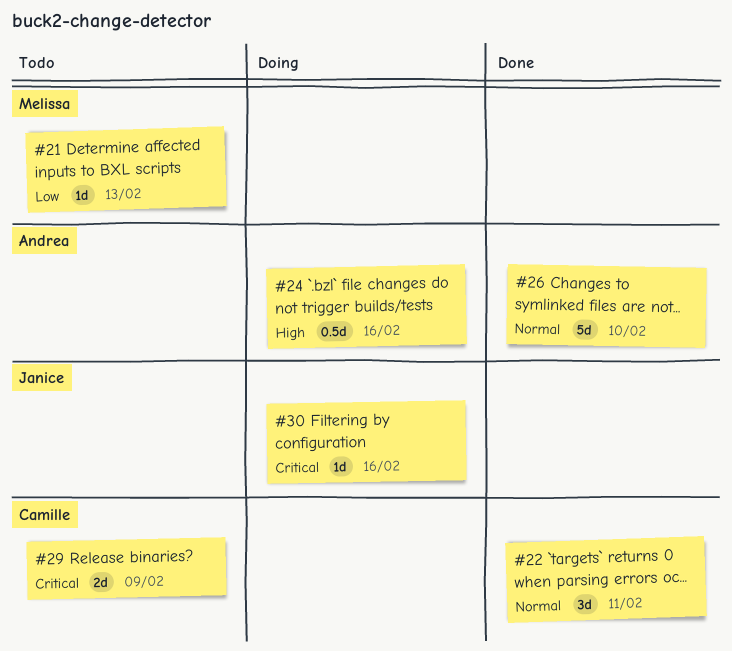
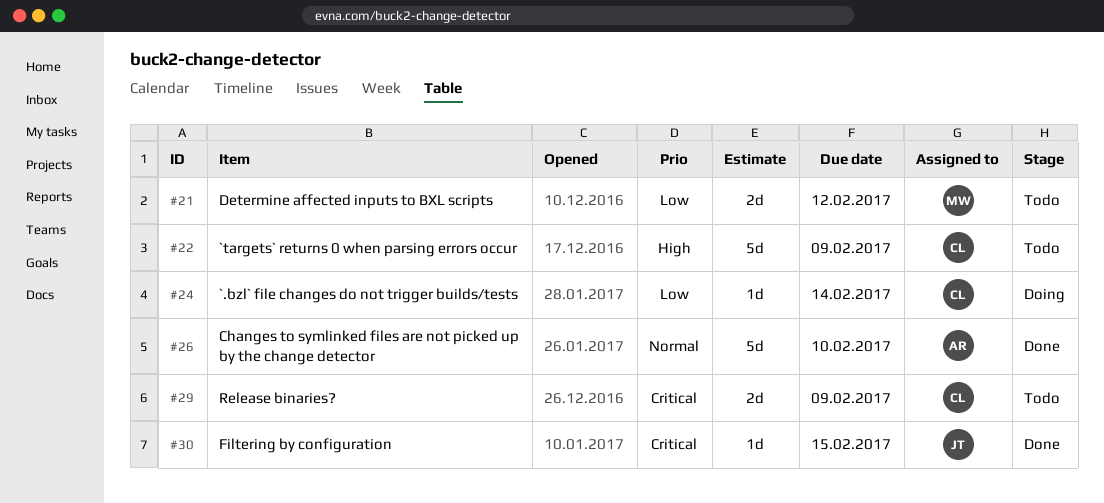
#21, estimate: 1d -> 2d
#21, due: Feb 13 -> Feb 12
#22, status: Done -> Todo
#22, priority: Normal -> High
#22, estimate: 3d -> 5d
#22, due: Feb 11 -> Feb 9
#24, owner: Andrea -> Camille
#24, priority: High -> Low
#24, estimate: 0.5d -> 1d
#24, due: Feb 16 -> Feb 14
#30, status: Doing -> Done
#30, due: Feb 16 -> Feb 15

